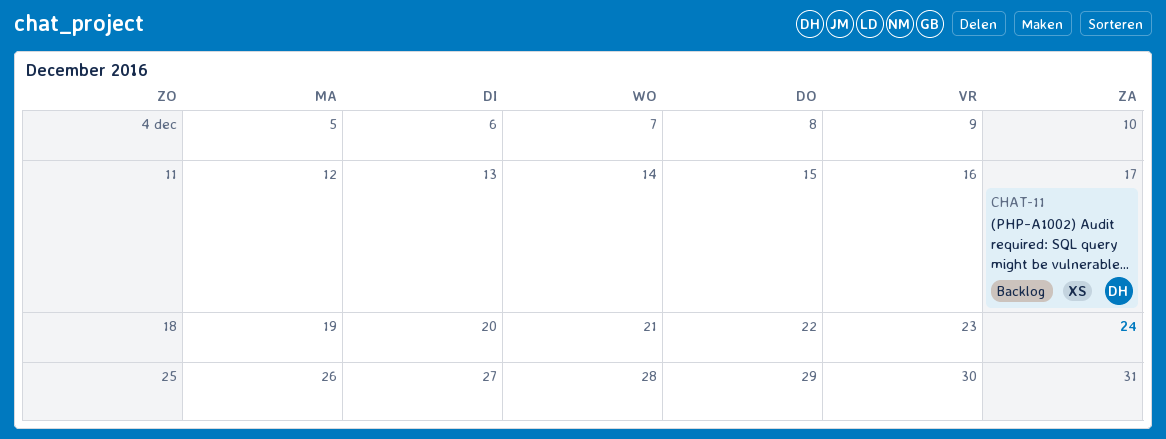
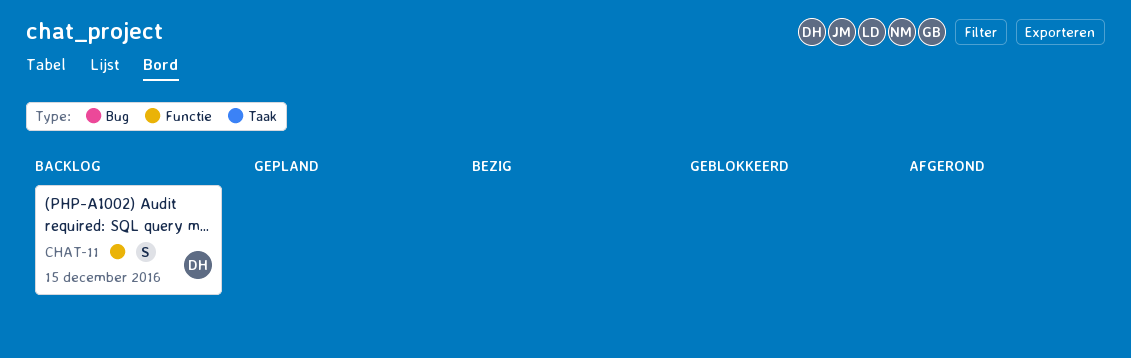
CHAT-11, estimate: XS -> S
CHAT-11, due: Dec 17 -> Dec 15

